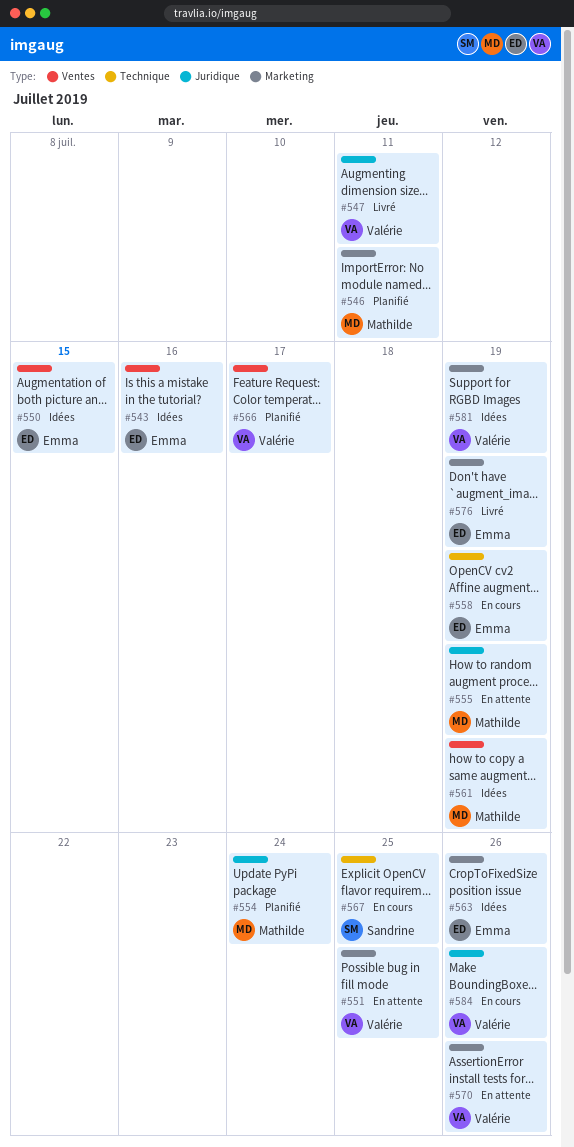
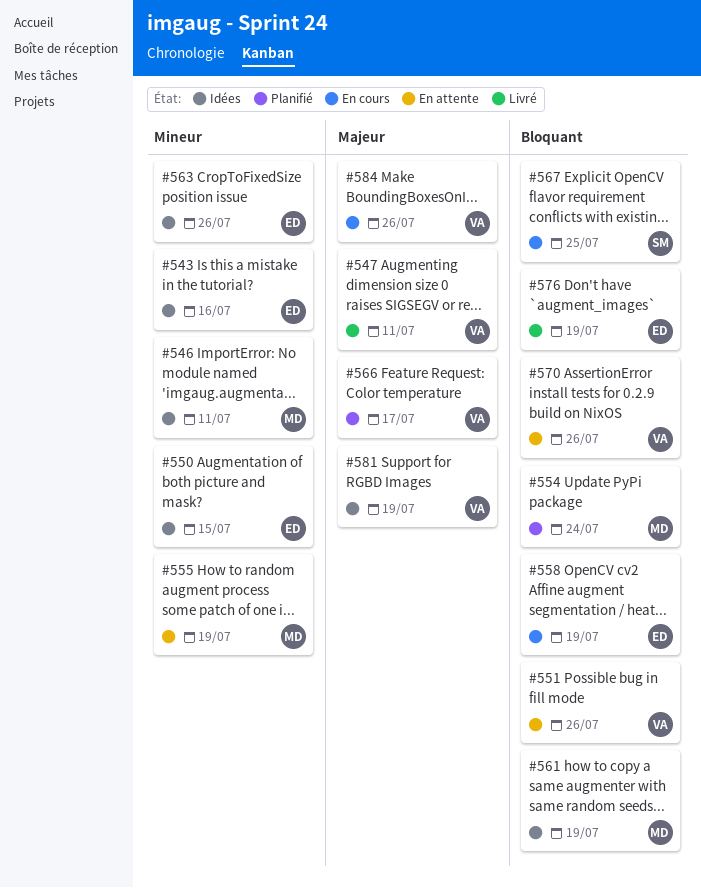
#546, status: Planifié -> Idées
#551, due: Jul 25 -> Jul 26

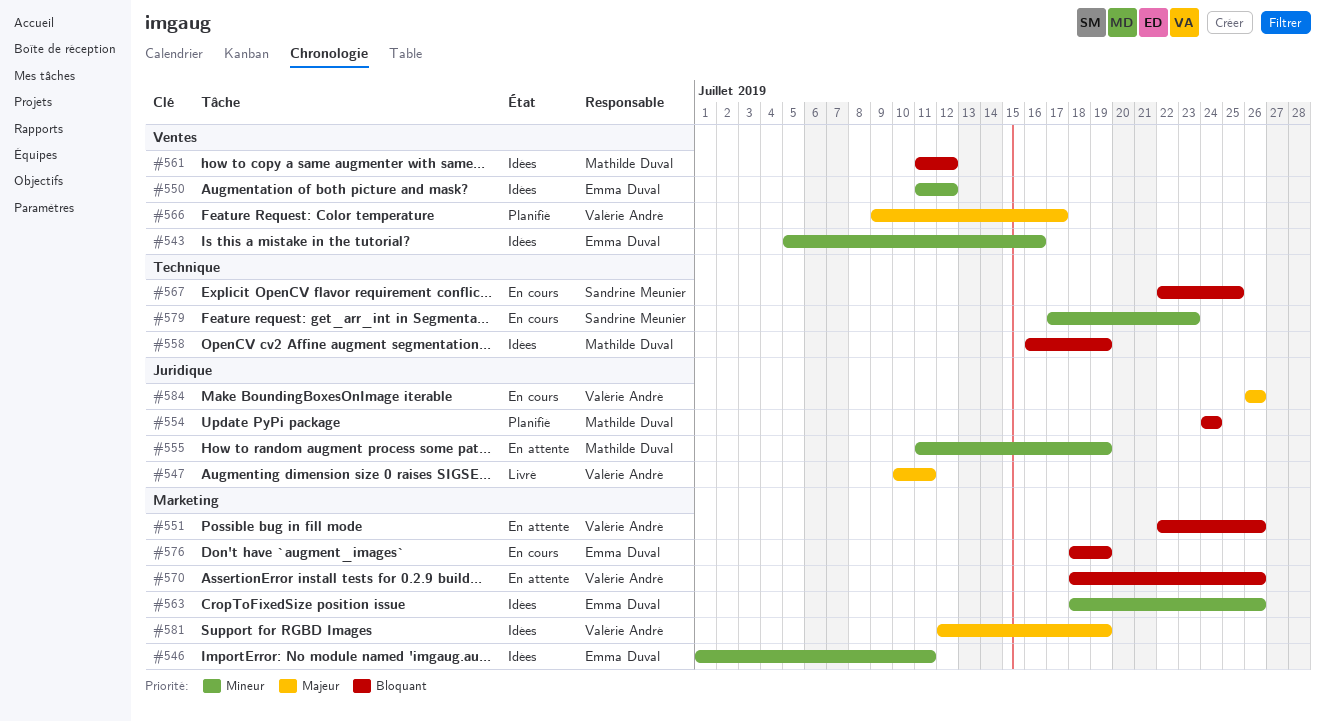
#546, owner: Mathilde Duval -> Emma Duval
#550, due: Jul 15 -> Jul 12
#558, status: En cours -> Idées
#558, owner: Emma Duval -> Mathilde Duval
#561, due: Jul 19 -> Jul 12
#576, status: Livré -> En cours
#579: none -> present

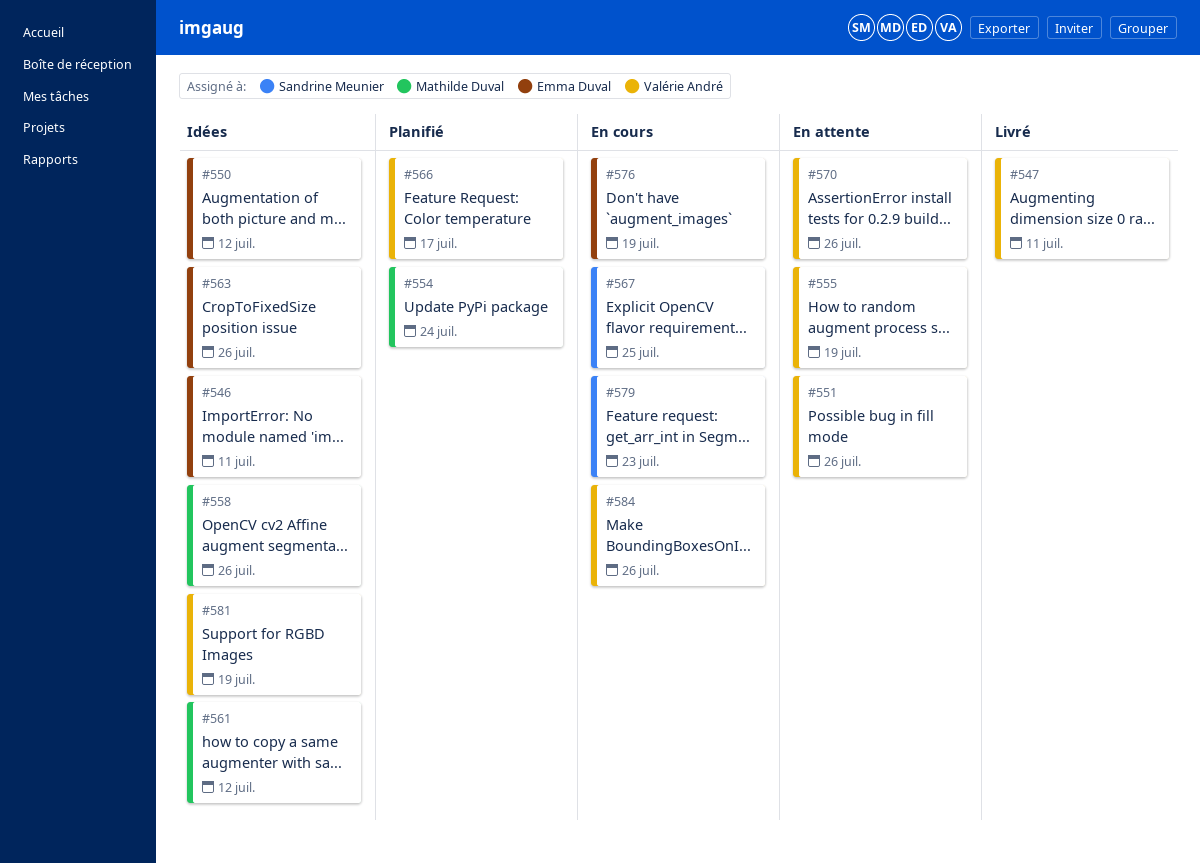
#543: present -> none
#555, owner: Mathilde Duval -> Valérie André
#558, due: Jul 19 -> Jul 26

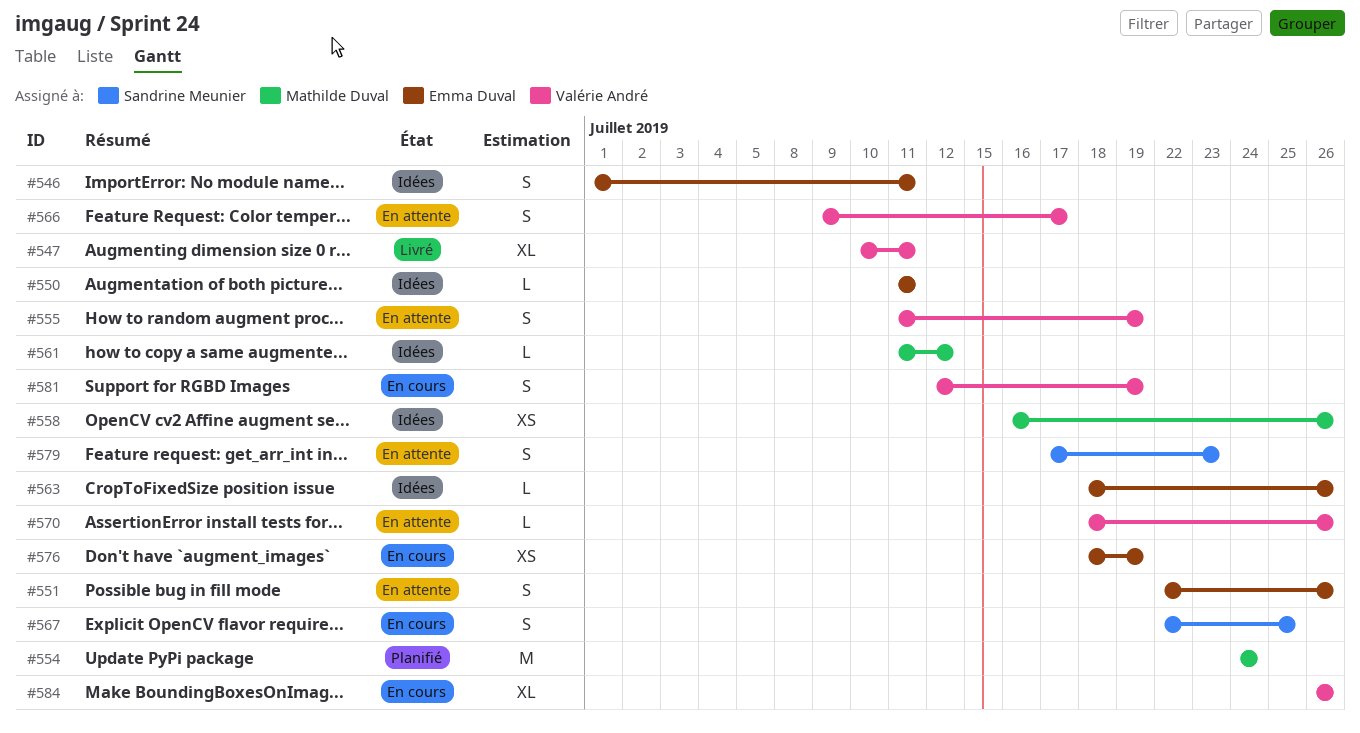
#550, due: Jul 12 -> Jul 11
#551, owner: Valérie André -> Emma Duval
#566, status: Planifié -> En attente
#579, status: En cours -> En attente
#581, status: Idées -> En cours

